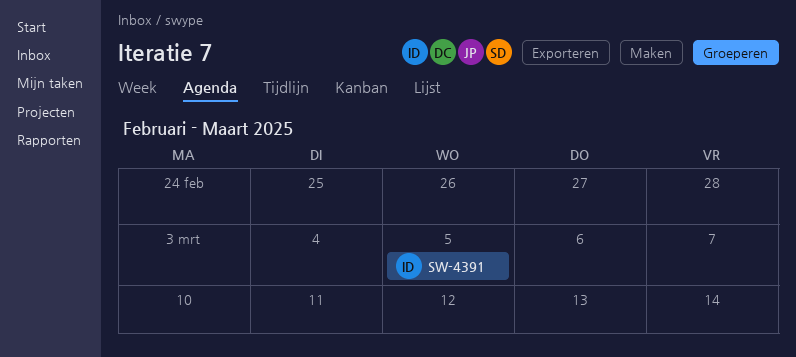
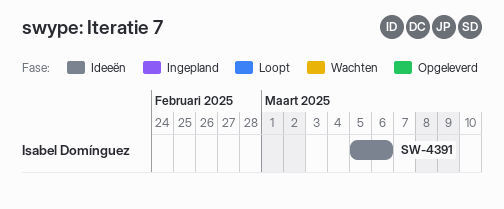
SW-4391, due: Mar 5 -> Mar 6

